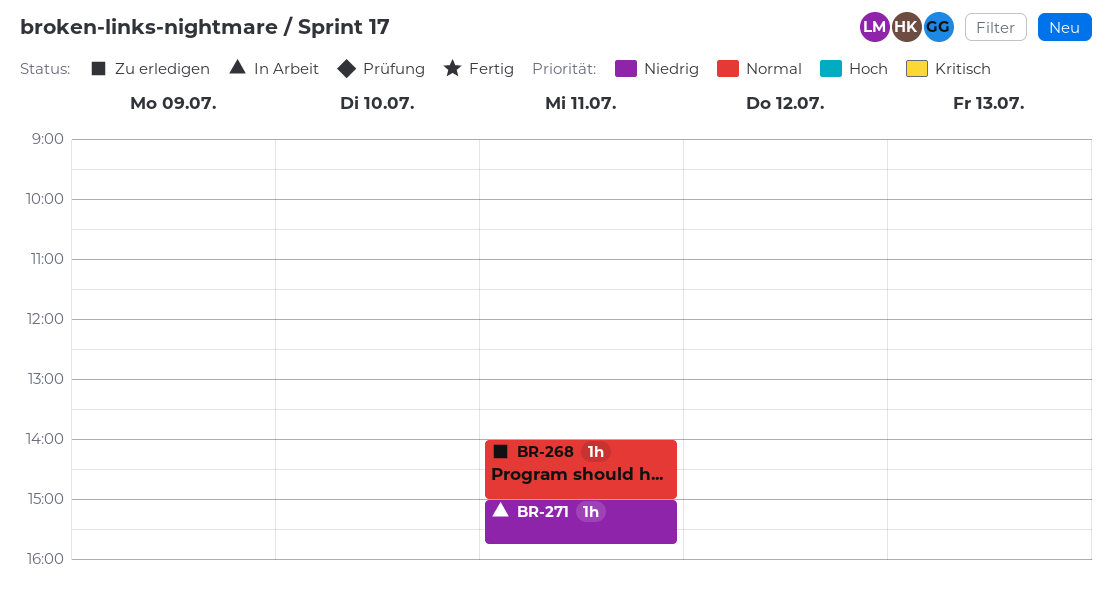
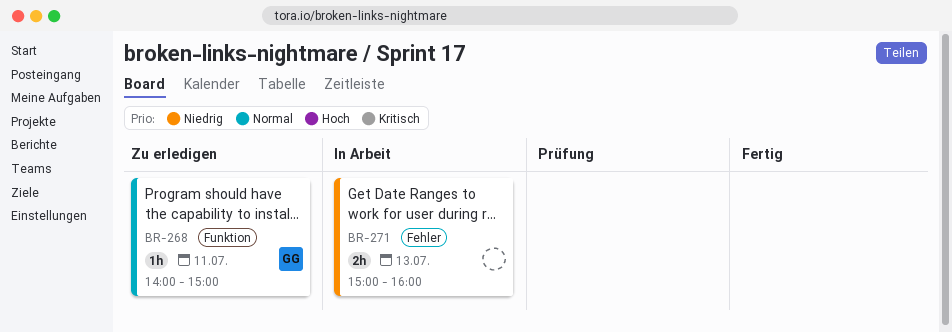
BR-271, estimate: 1h -> 2h
BR-271, day: Jul 11 -> Jul 13
BR-271, ends: 15:45 -> 16:00

